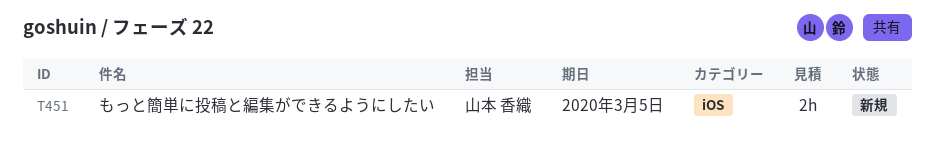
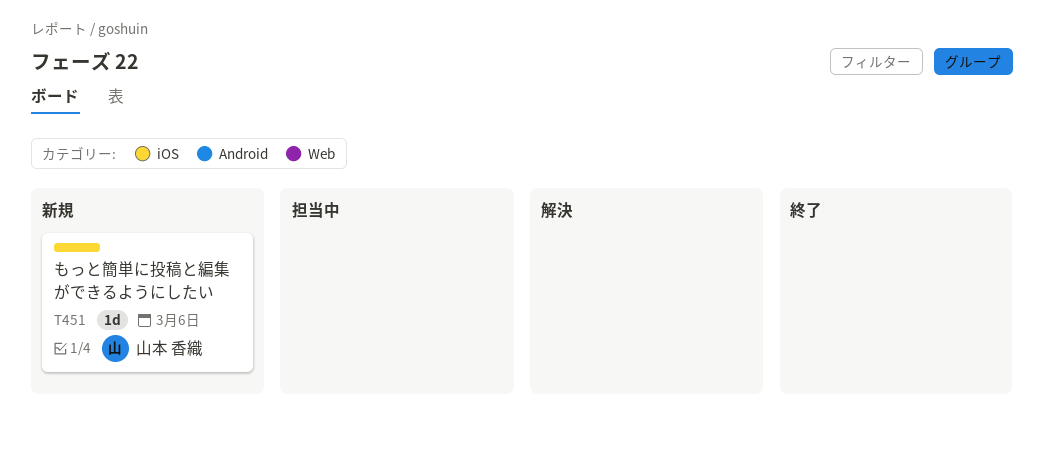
T451, estimate: 2h -> 1d
T451, due: Mar 5 -> Mar 6

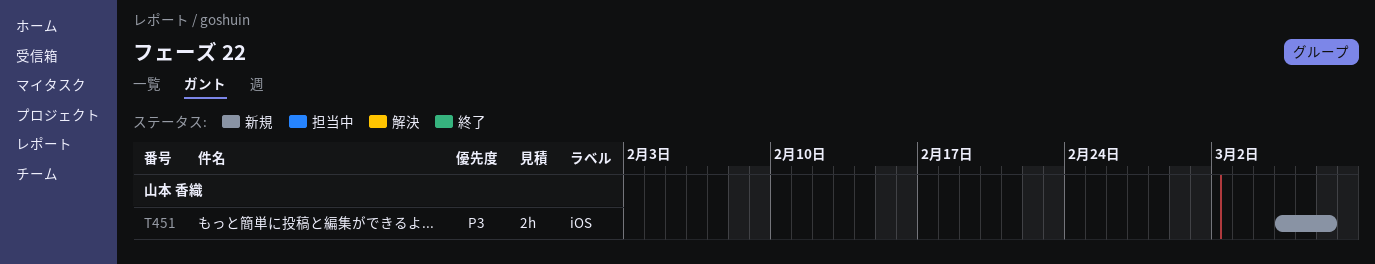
T451, estimate: 1d -> 2h
T451, due: Mar 6 -> Mar 7

